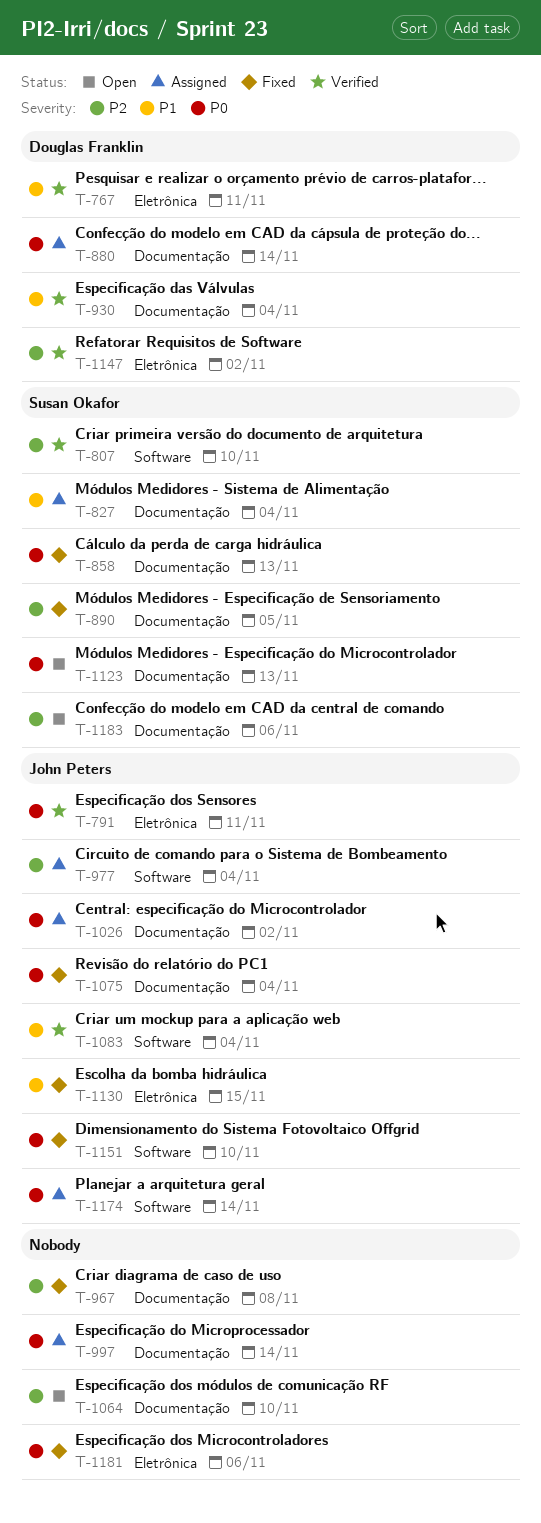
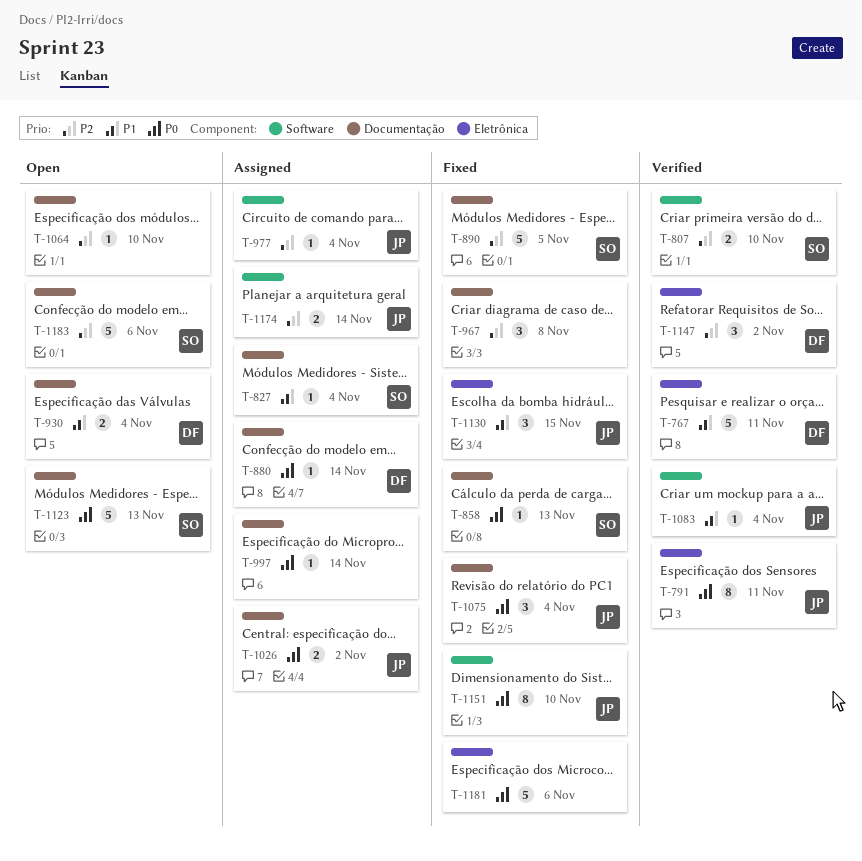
T-930, status: Verified -> Open
T-1174, priority: P0 -> P2

